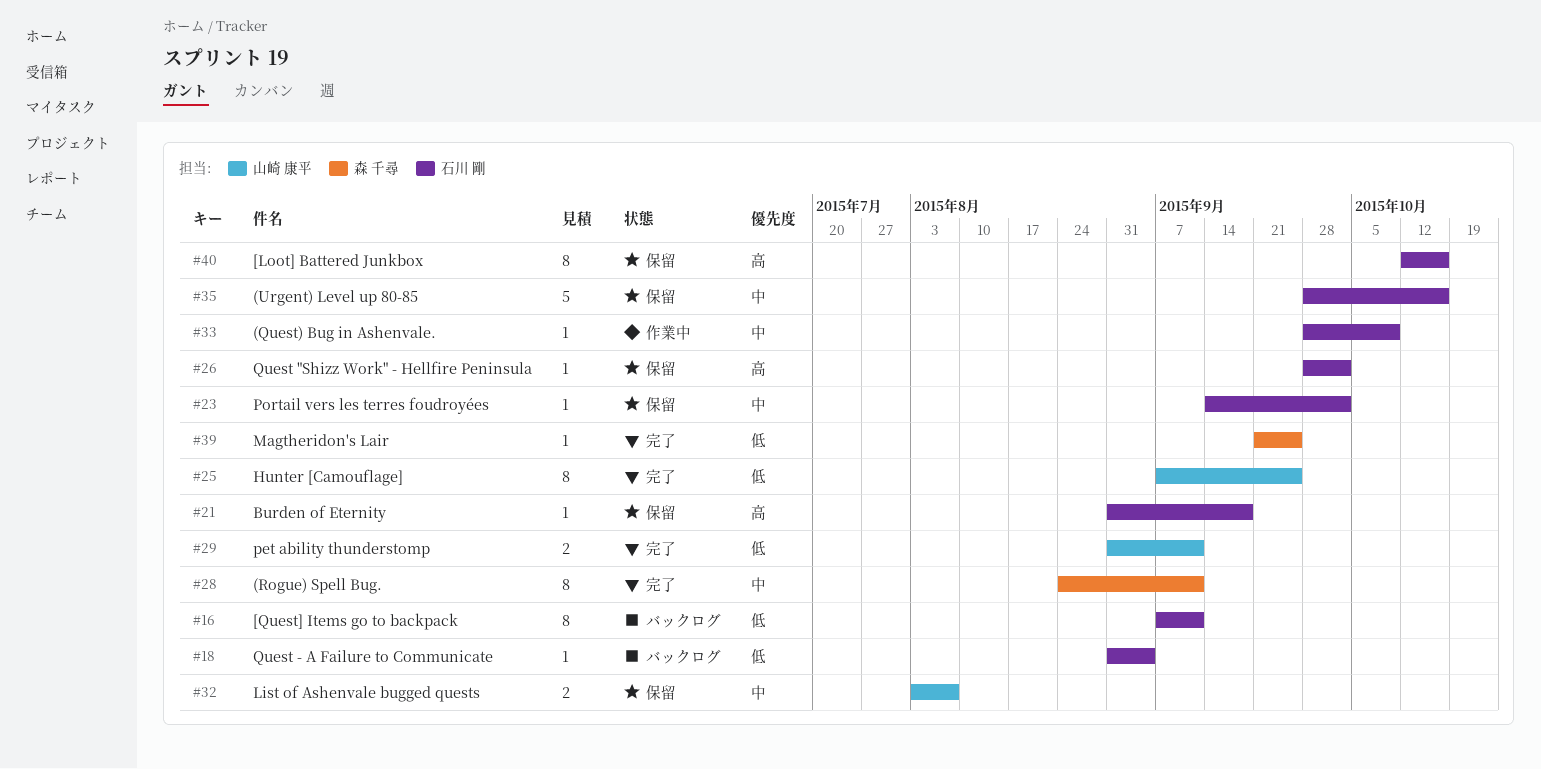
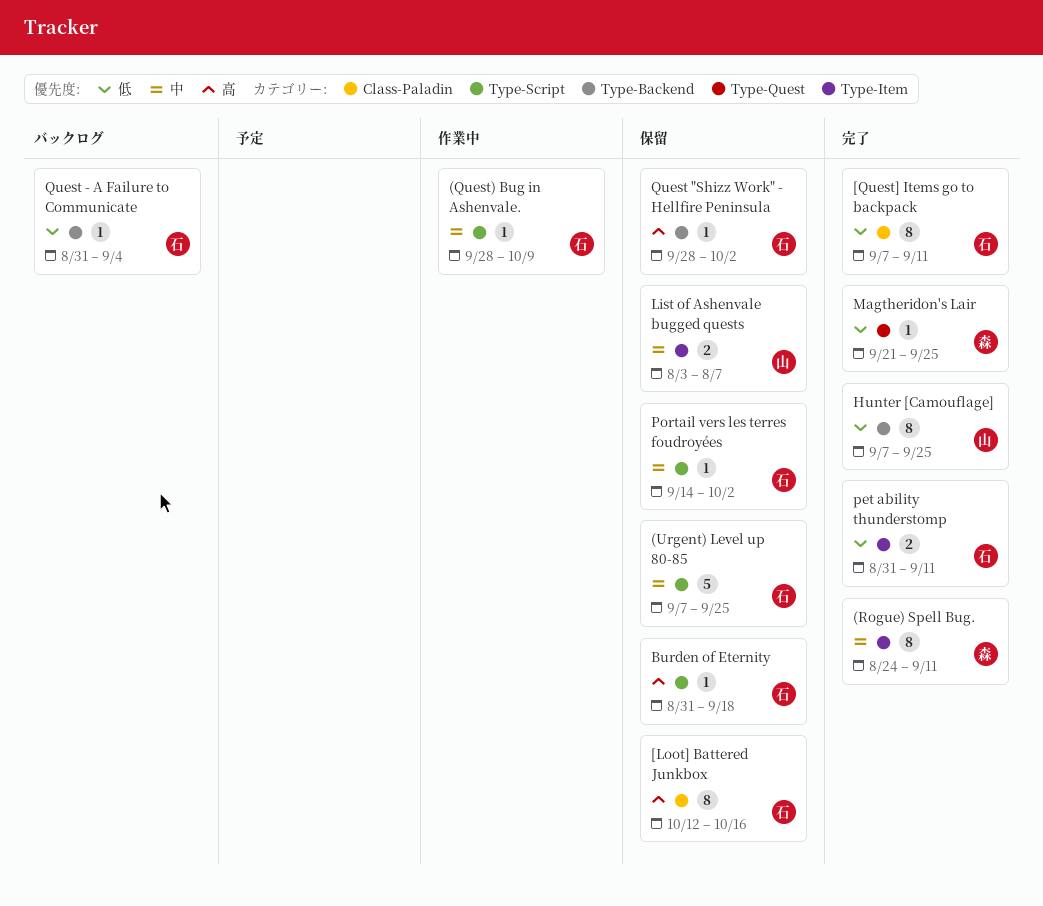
(Urgent) Level up 80-85, start: Sep 28 -> Sep 7
(Urgent) Level up 80-85, due: Oct 16 -> Sep 25
[Quest] Items go to backpack, status: バックログ -> 完了
pet ability thunderstomp, owner: 山崎 康平 -> 石川 剛

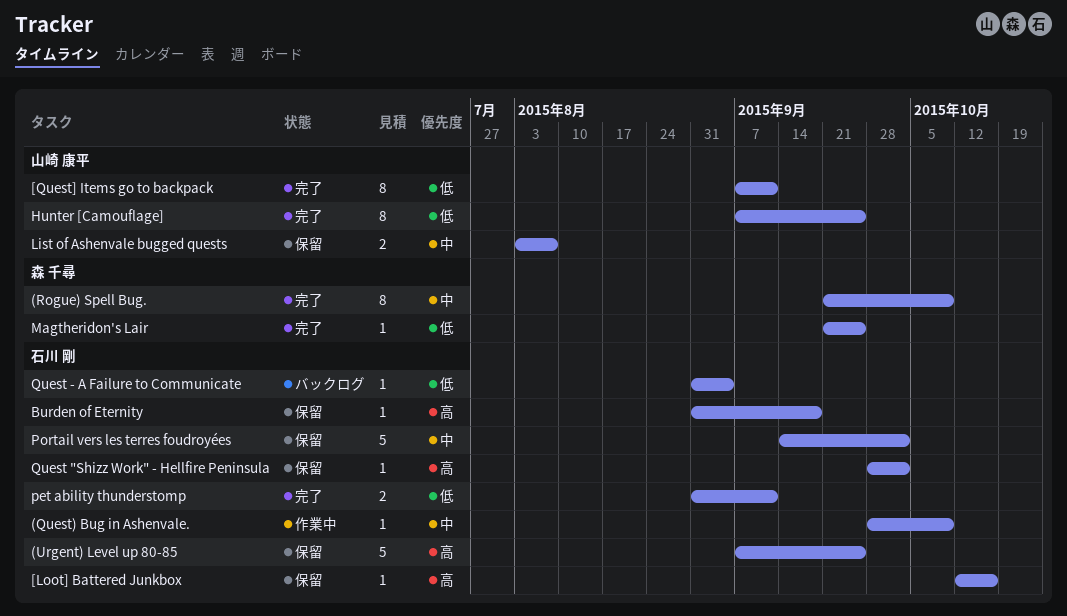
(Rogue) Spell Bug., start: Aug 24 -> Sep 21
(Rogue) Spell Bug., due: Sep 11 -> Oct 9
(Urgent) Level up 80-85, priority: 中 -> 高
[Loot] Battered Junkbox, estimate: 8 -> 1
[Quest] Items go to backpack, owner: 石川 剛 -> 山崎 康平
Portail vers les terres foudroyées, estimate: 1 -> 5

